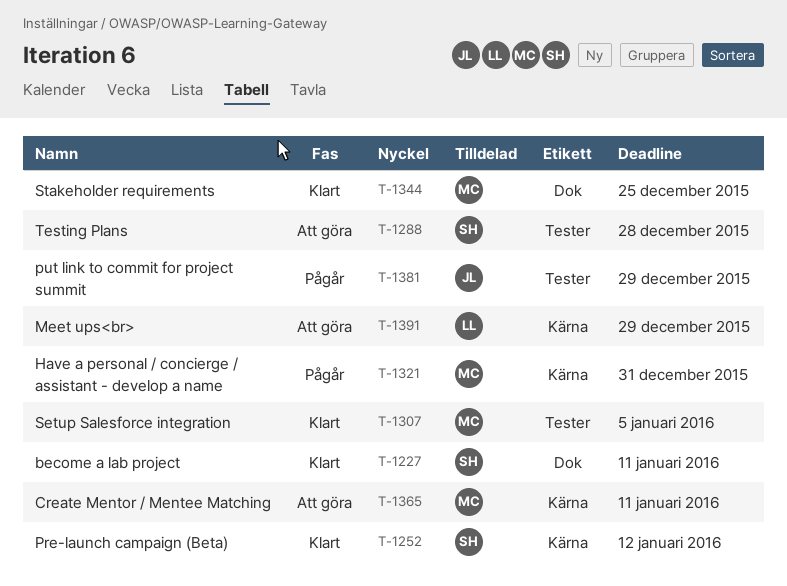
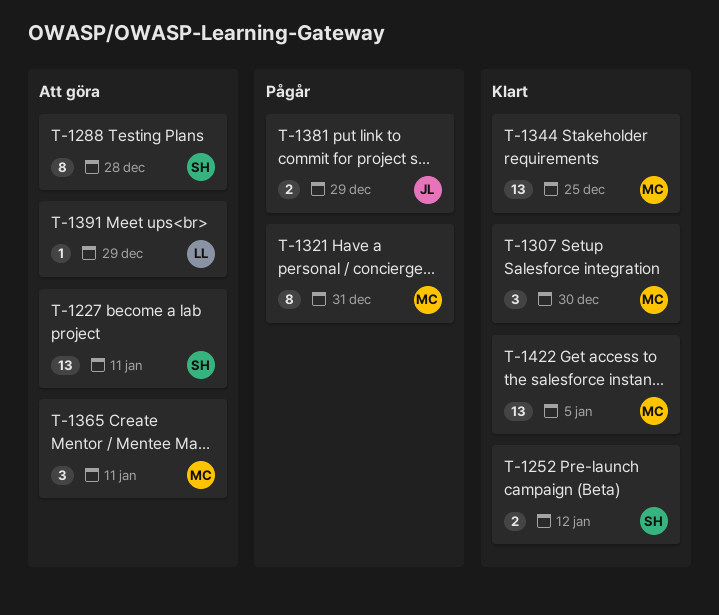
T-1227, status: Klart -> Att göra
T-1307, due: Jan 5 -> Dec 30
T-1422: none -> present

